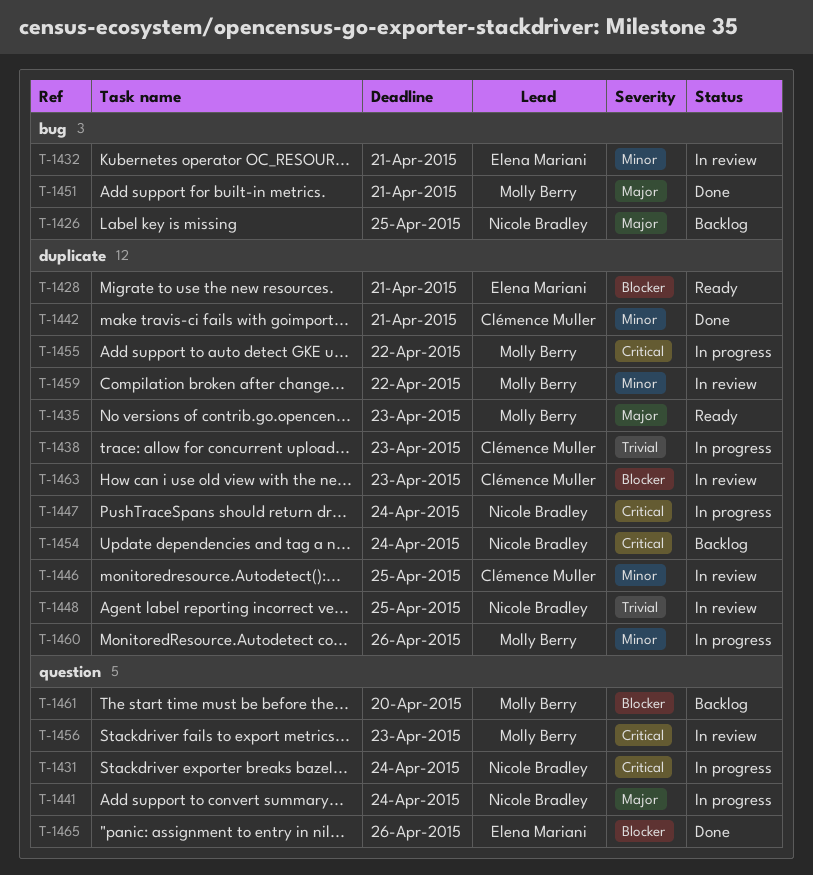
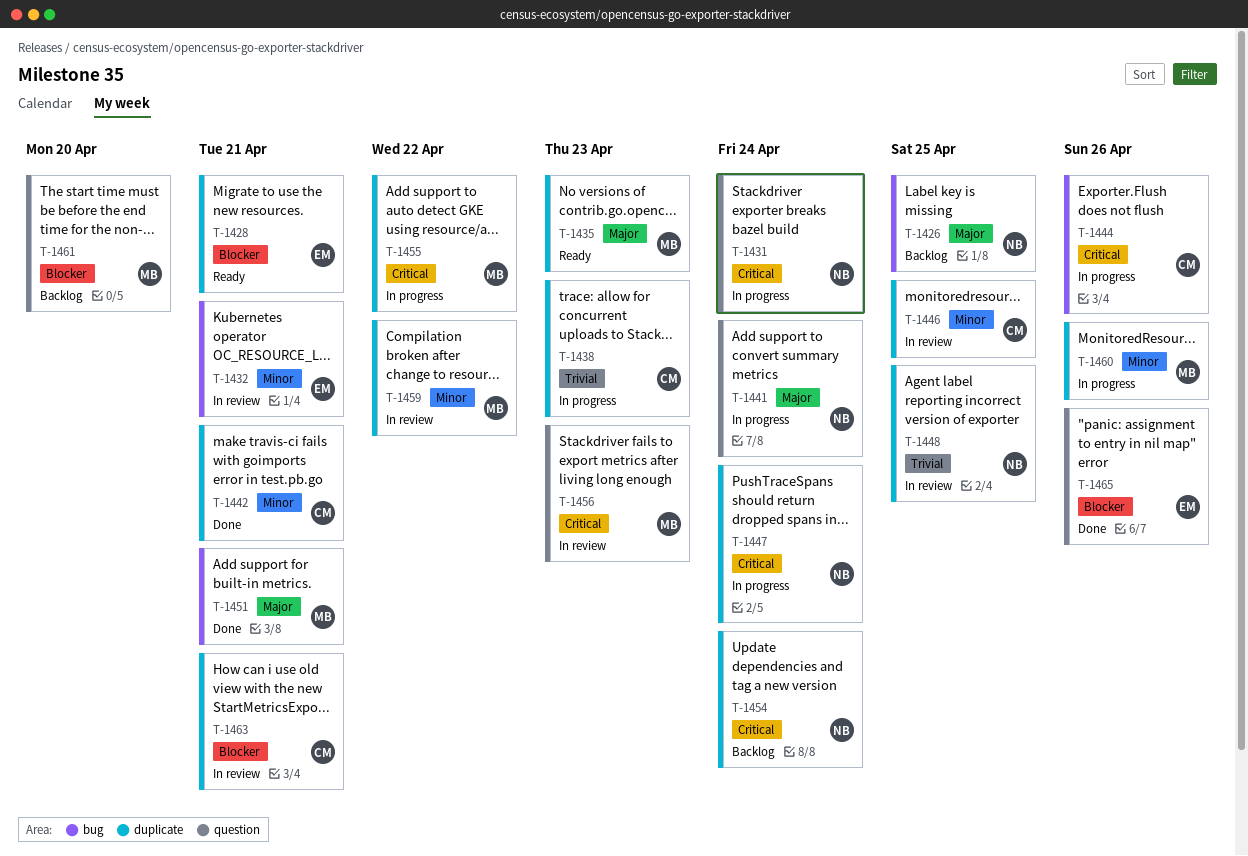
T-1444: none -> present
T-1463, due: Apr 23 -> Apr 21

